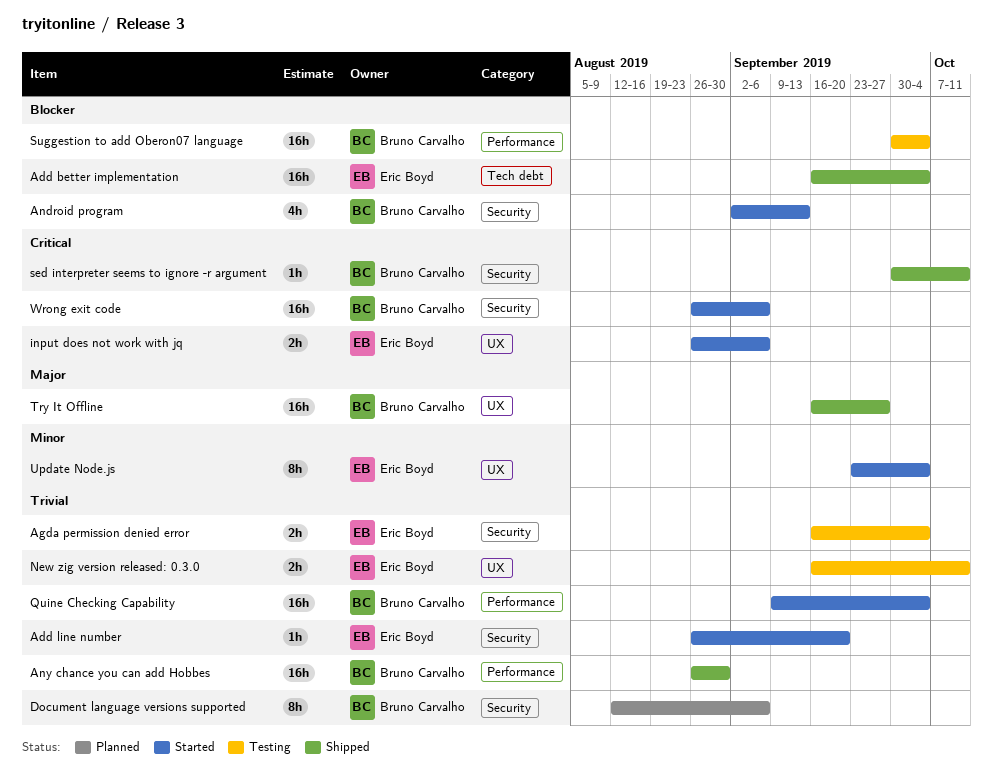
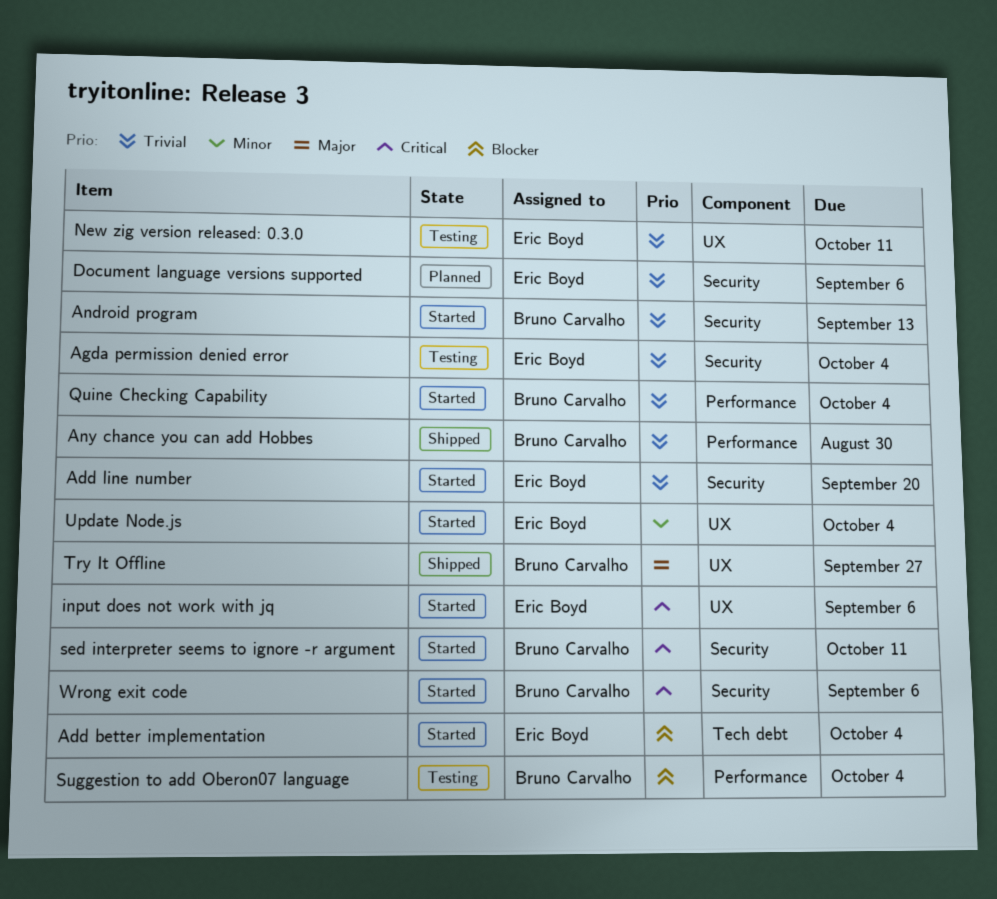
Add better implementation, status: Shipped -> Started
Android program, priority: Blocker -> Trivial
Document language versions supported, owner: Bruno Carvalho -> Eric Boyd
sed interpreter seems to ignore -r argument, status: Shipped -> Started

